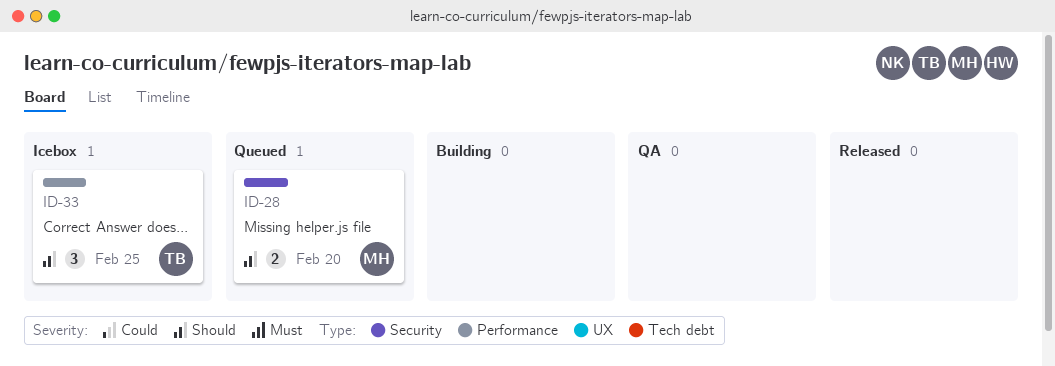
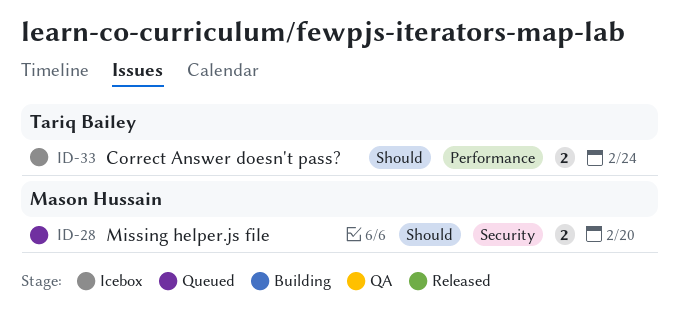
ID-33, estimate: 3 -> 2
ID-33, due: Feb 25 -> Feb 24

